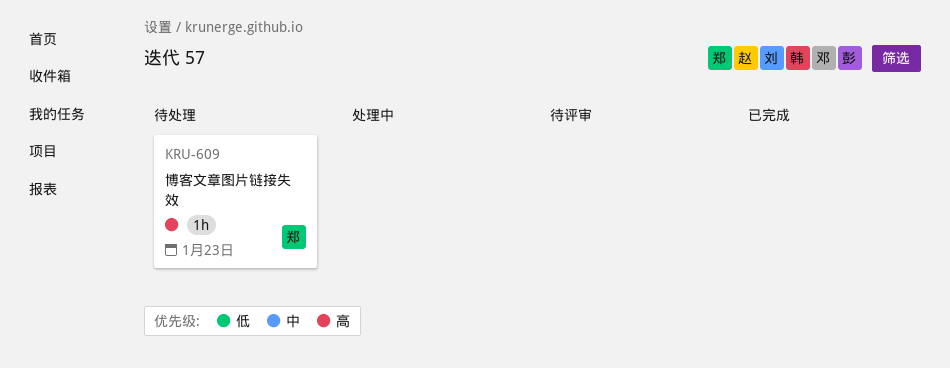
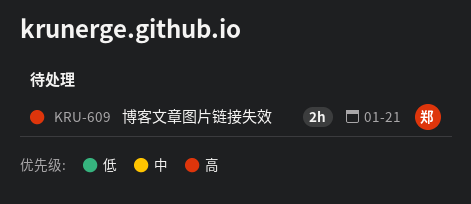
KRU-609, estimate: 1h -> 2h
KRU-609, due: Jan 23 -> Jan 21

